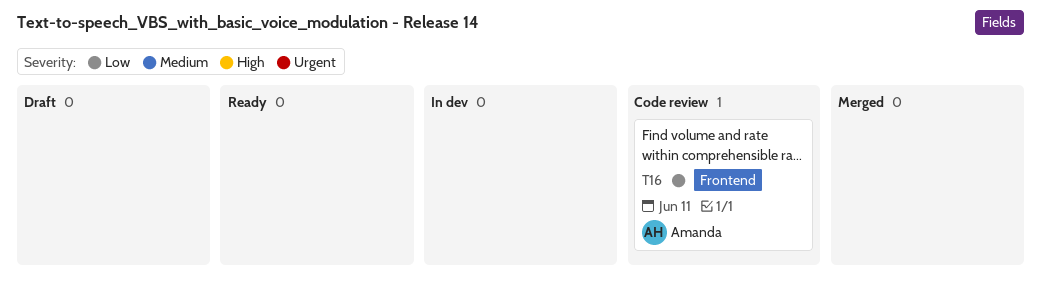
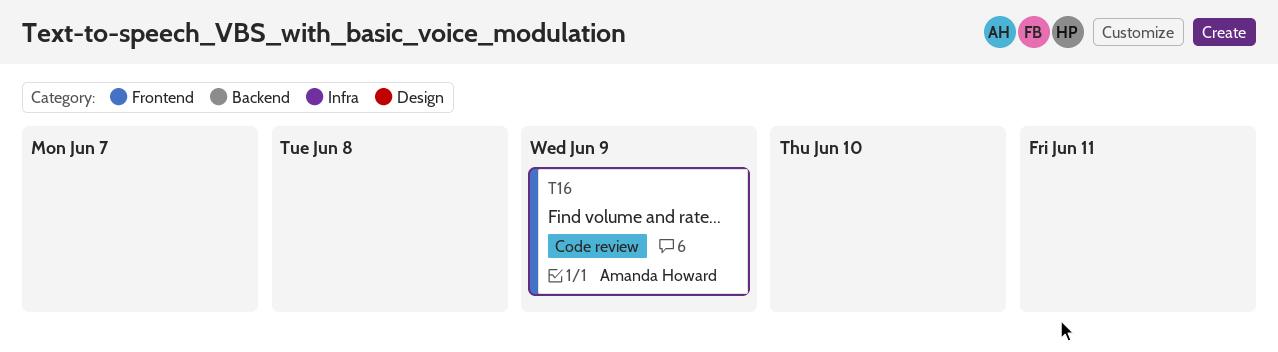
T16, due: Jun 11 -> Jun 9

